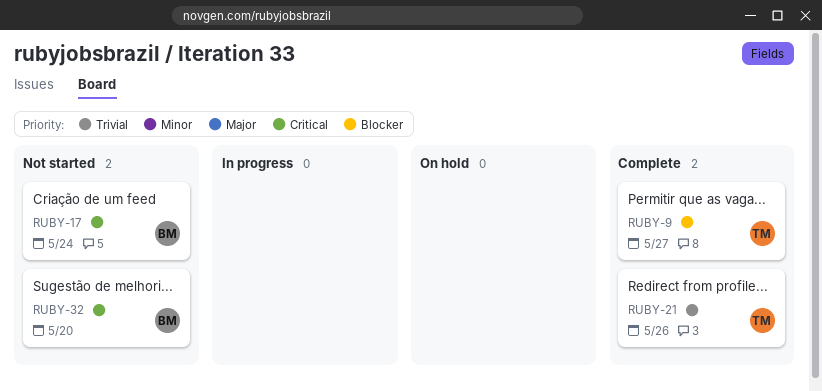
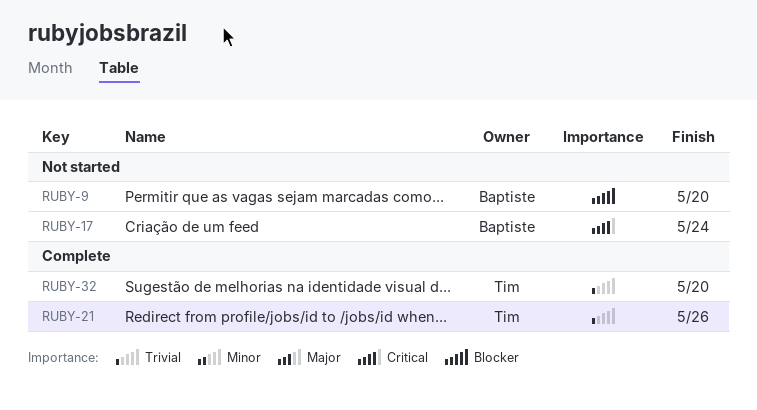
RUBY-9, status: Complete -> Not started
RUBY-9, owner: Tim -> Baptiste
RUBY-9, due: May 27 -> May 20
RUBY-32, status: Not started -> Complete
RUBY-32, owner: Baptiste -> Tim
RUBY-32, priority: Critical -> Trivial

